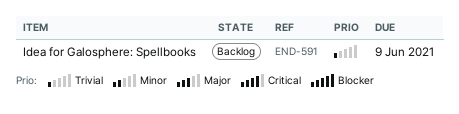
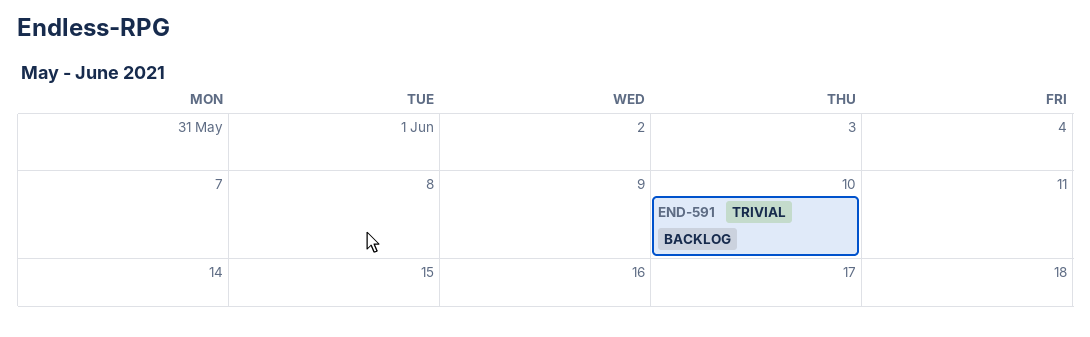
END-591, due: Jun 9 -> Jun 10

